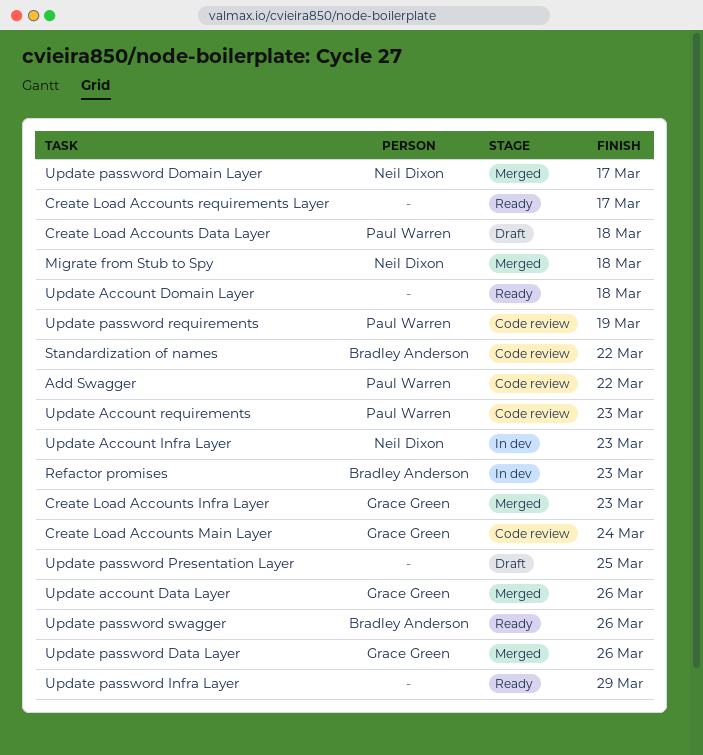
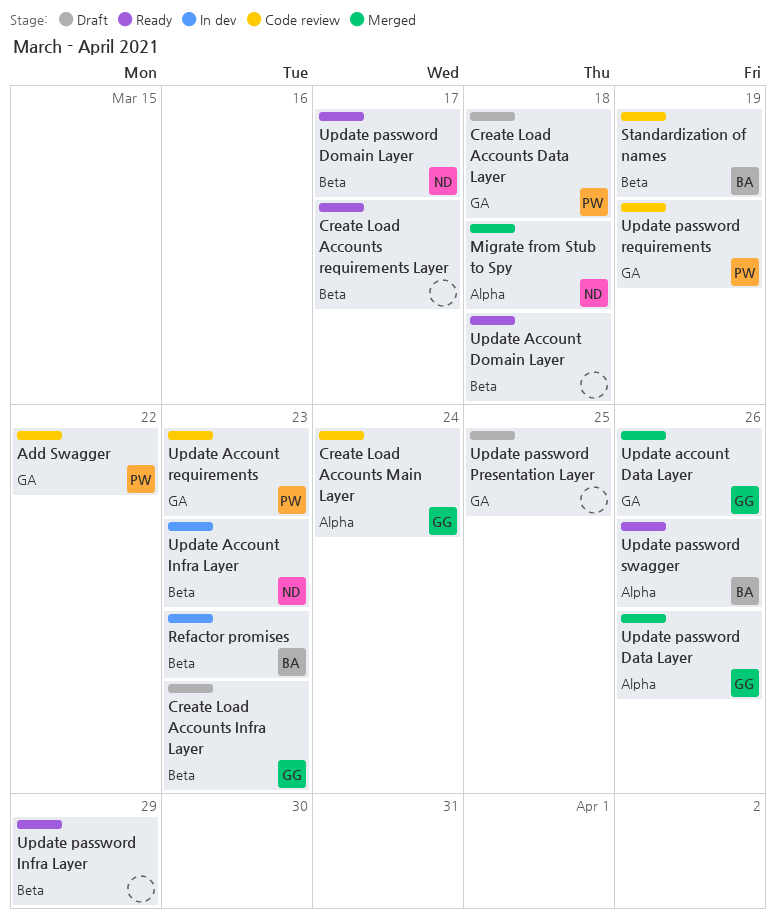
Create Load Accounts Infra Layer, status: Merged -> Draft
Standardization of names, due: Mar 22 -> Mar 19
Update password Domain Layer, status: Merged -> Ready

